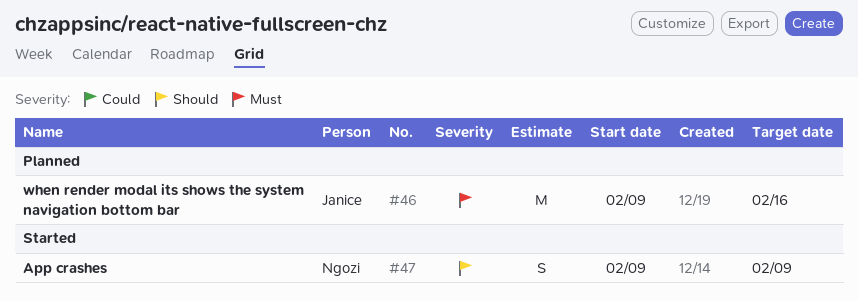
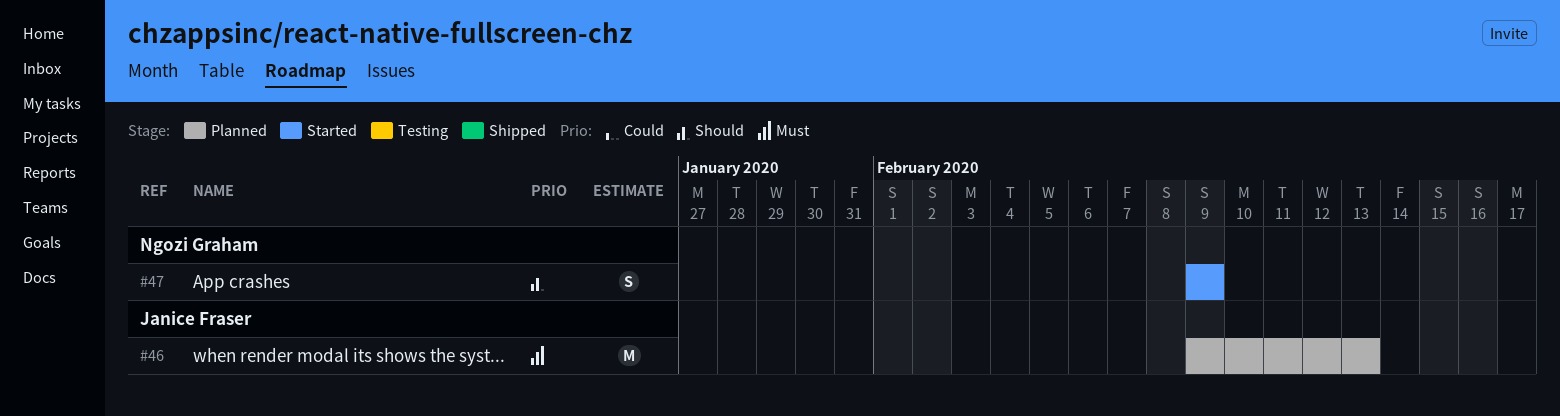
#46, due: Feb 16 -> Feb 13

